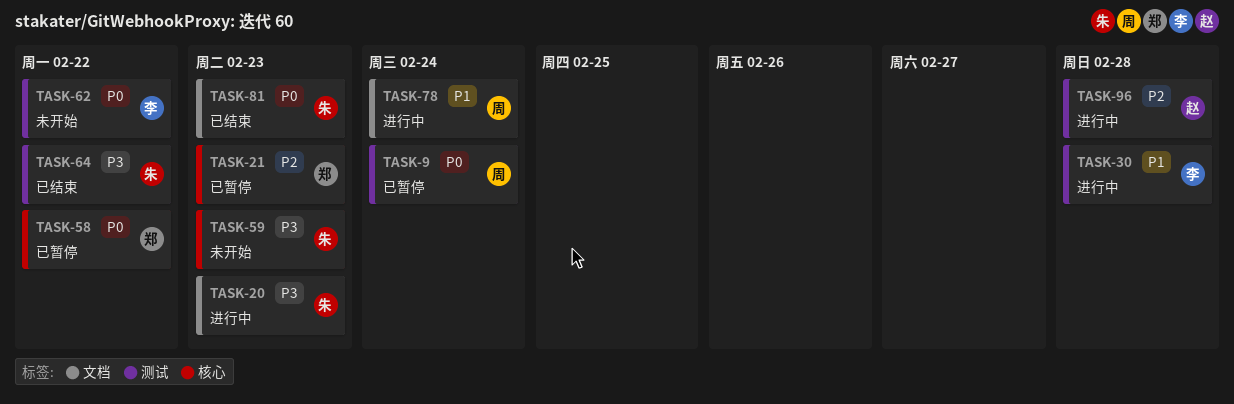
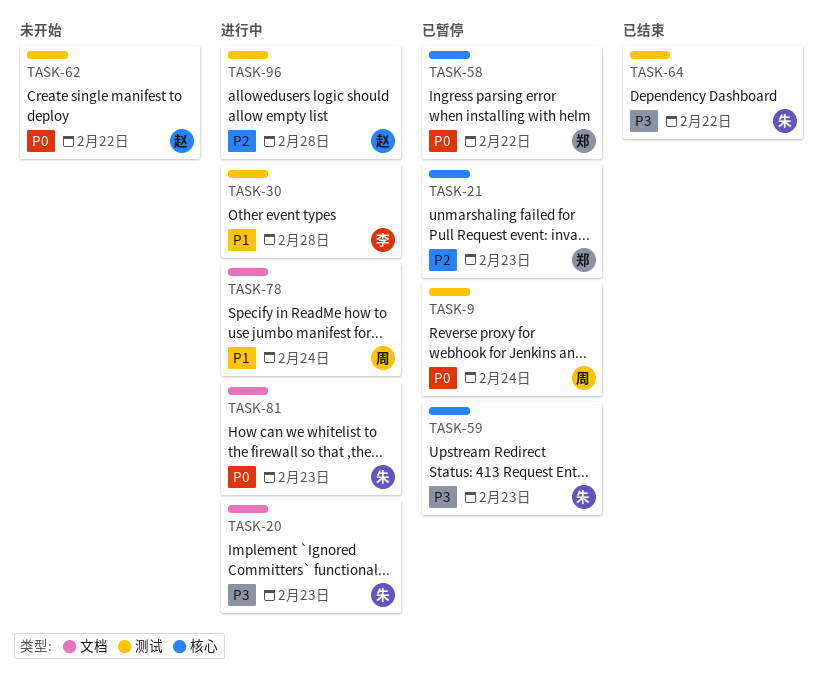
TASK-59, status: 未开始 -> 已暂停
TASK-62, owner: 李 -> 赵
TASK-81, status: 已结束 -> 进行中

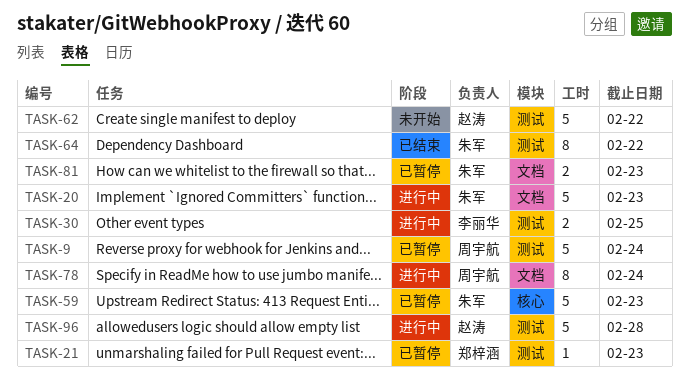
TASK-21, label: 核心 -> 测试
TASK-30, due: Feb 28 -> Feb 25
TASK-58: present -> none
TASK-81, status: 进行中 -> 已暂停

